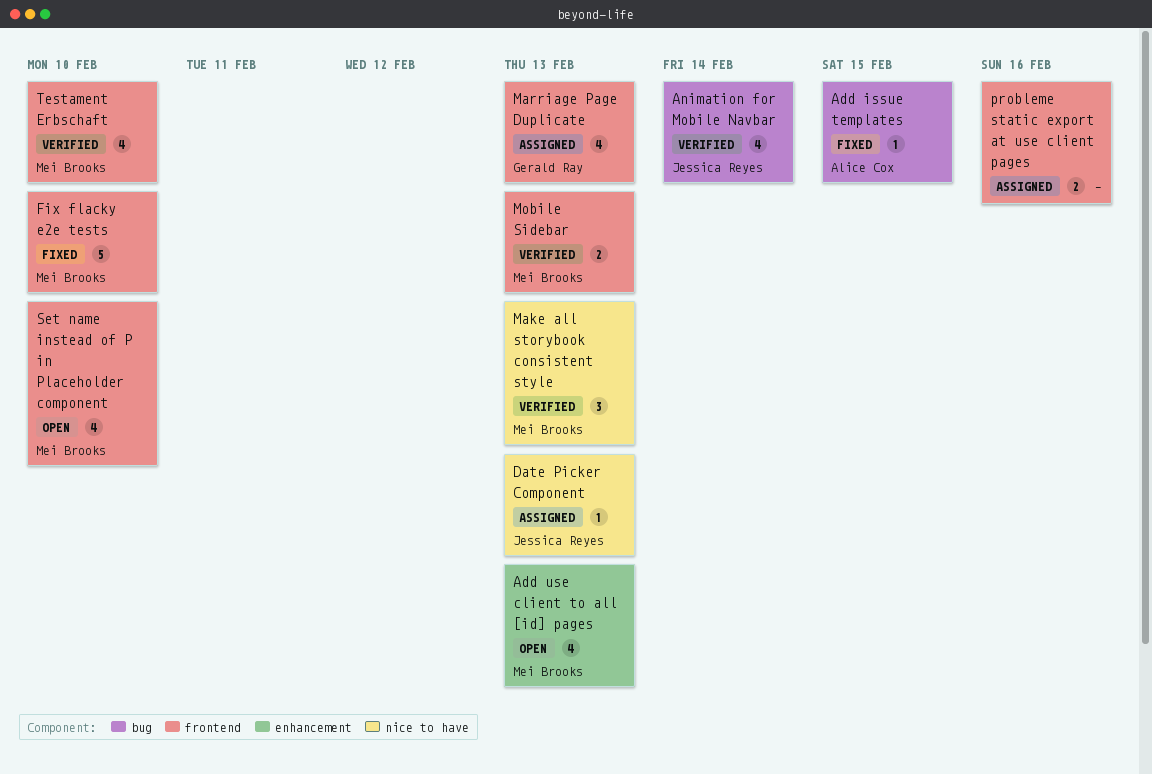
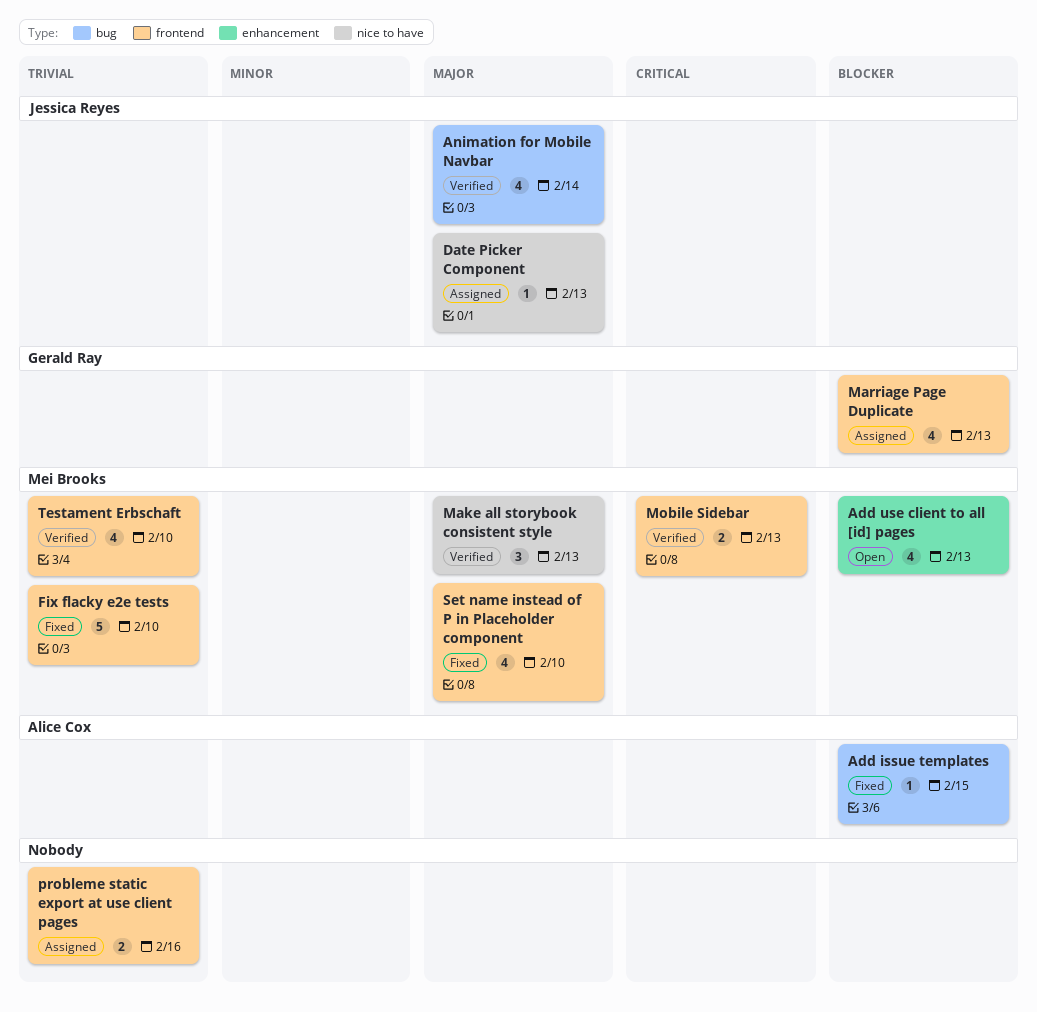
Set name instead of P in Placeholder component, status: Open -> Fixed

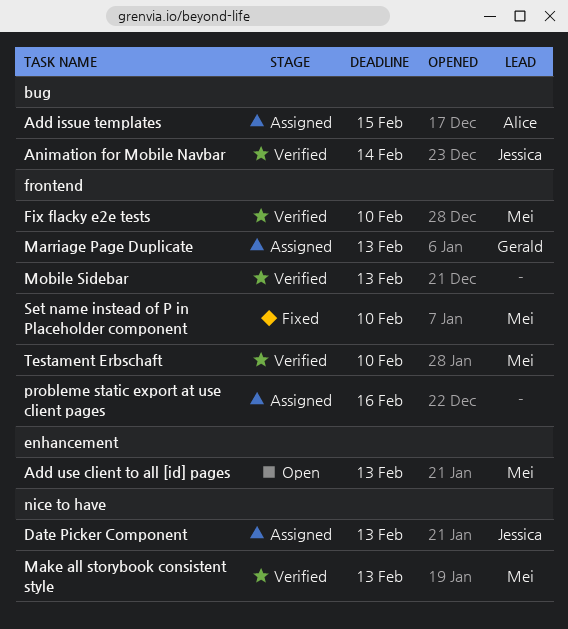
Add issue templates, status: Fixed -> Assigned
Fix flacky e2e tests, status: Fixed -> Verified
Mobile Sidebar, owner: Mei Brooks -> none

